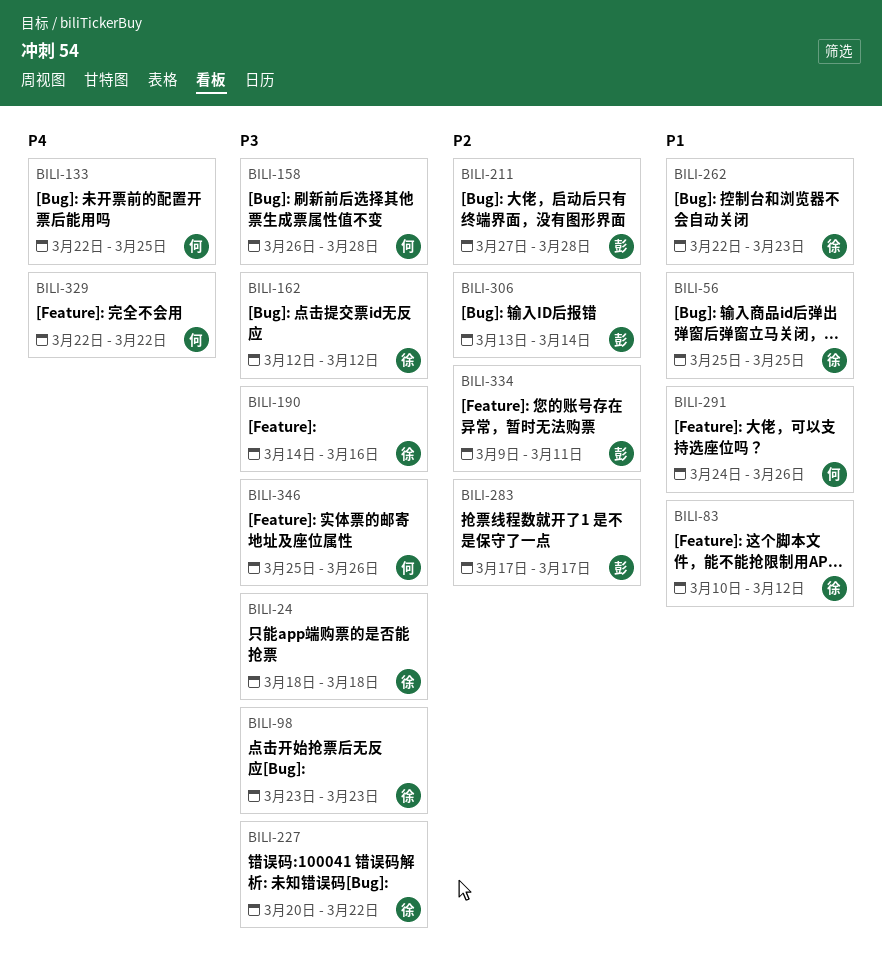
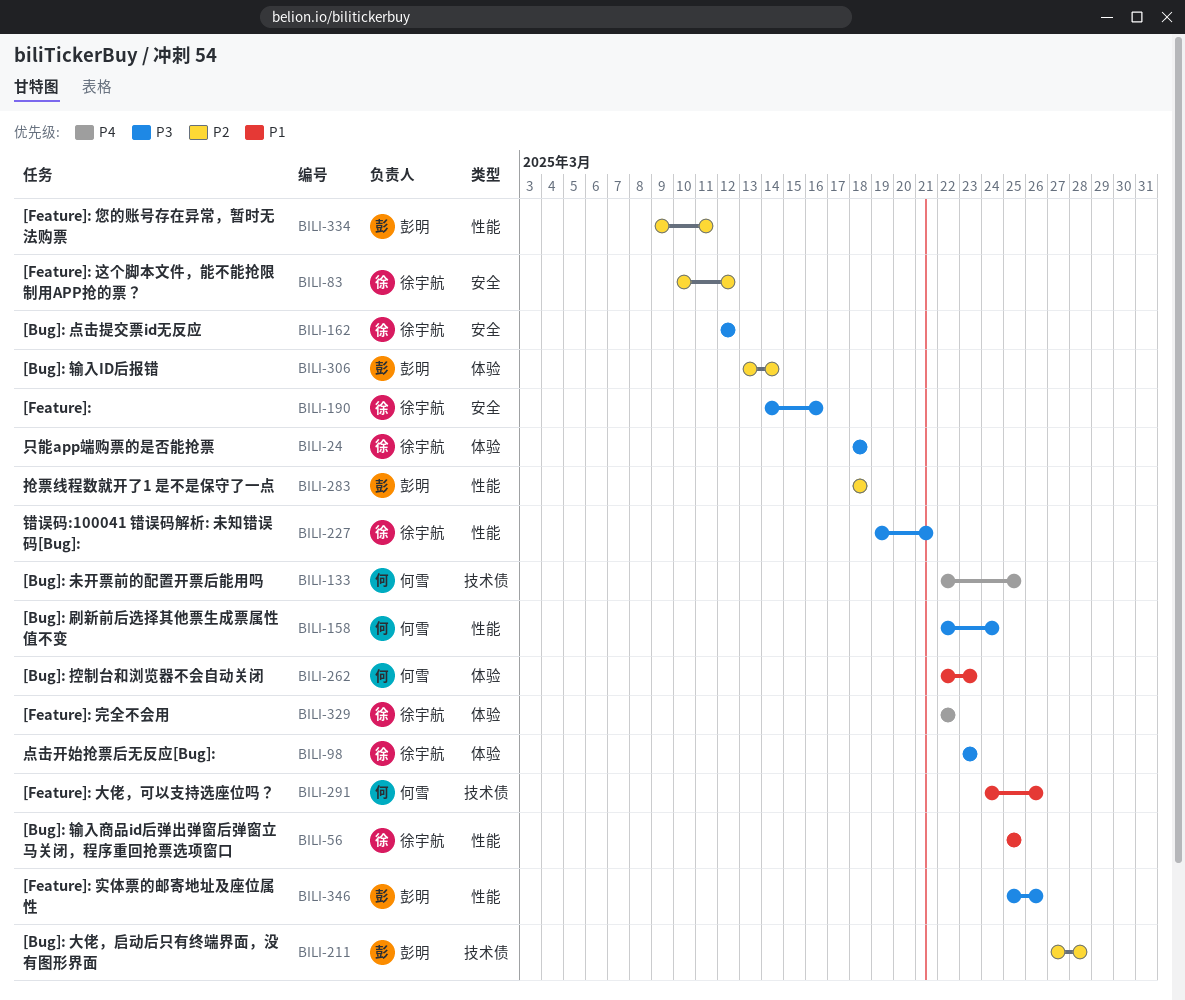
BILI-83, priority: P1 -> P2
BILI-158, start: Mar 26 -> Mar 22
BILI-158, due: Mar 28 -> Mar 24
BILI-227, start: Mar 20 -> Mar 19
BILI-227, due: Mar 22 -> Mar 21
BILI-262, owner: 徐宇航 -> 何雪
BILI-283, start: Mar 17 -> Mar 18
BILI-283, due: Mar 17 -> Mar 18
BILI-329, owner: 何雪 -> 徐宇航
BILI-346, owner: 何雪 -> 彭明

